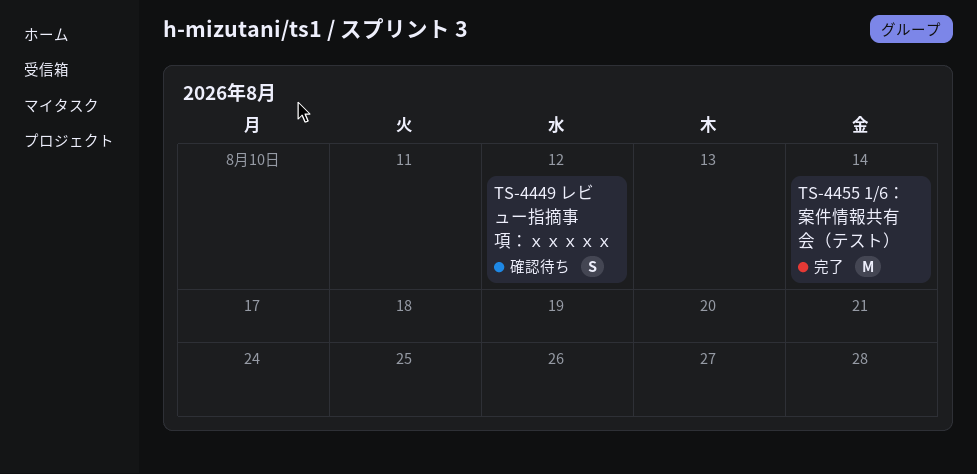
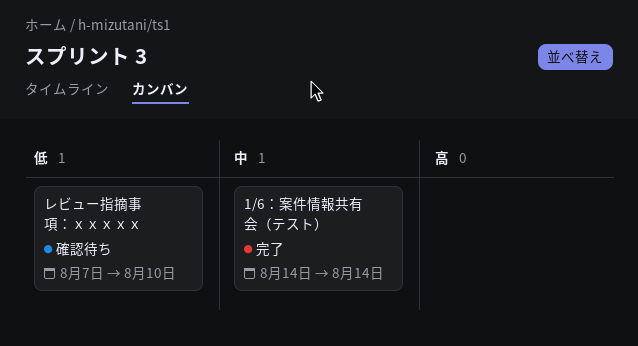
レビュー指摘事項：ｘｘｘｘｘ, due: Aug 12 -> Aug 10

